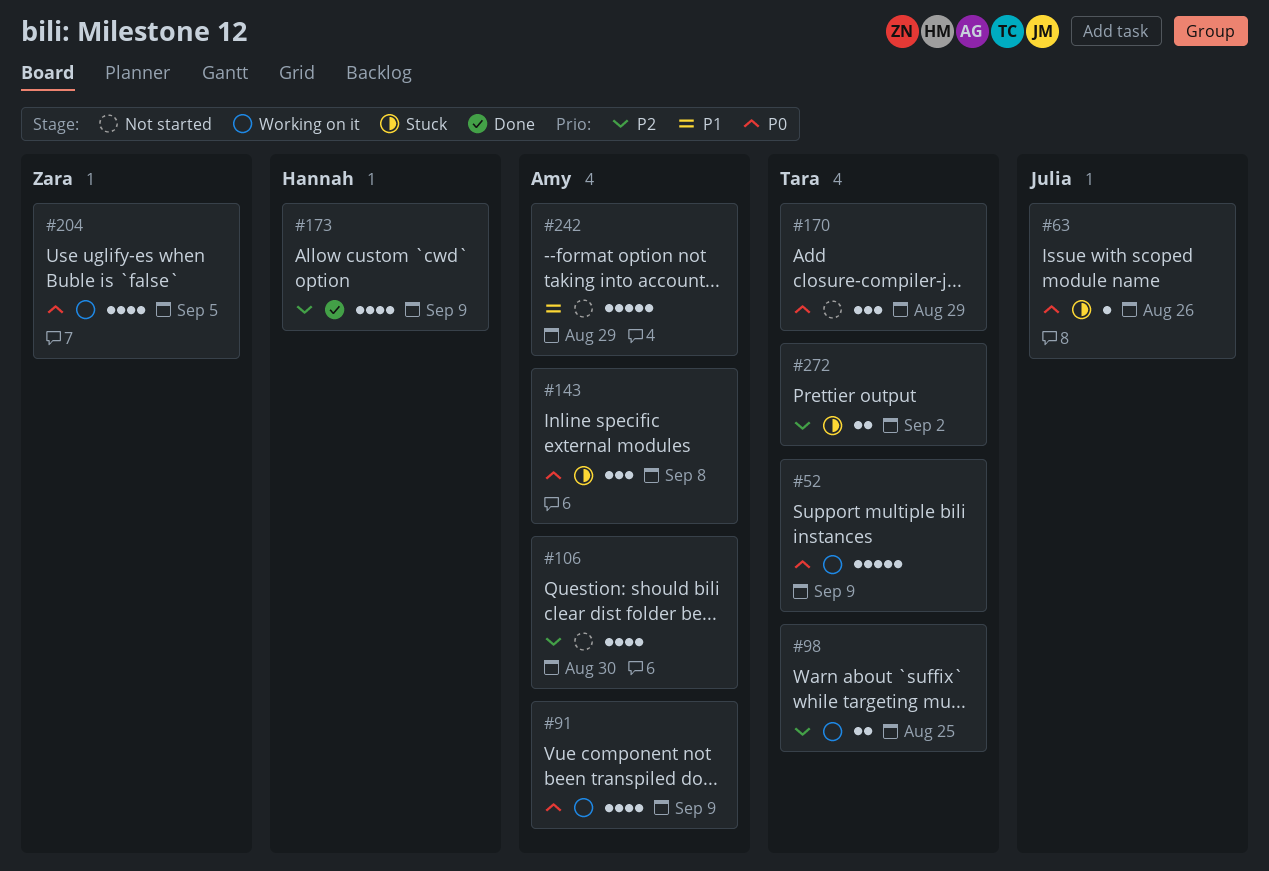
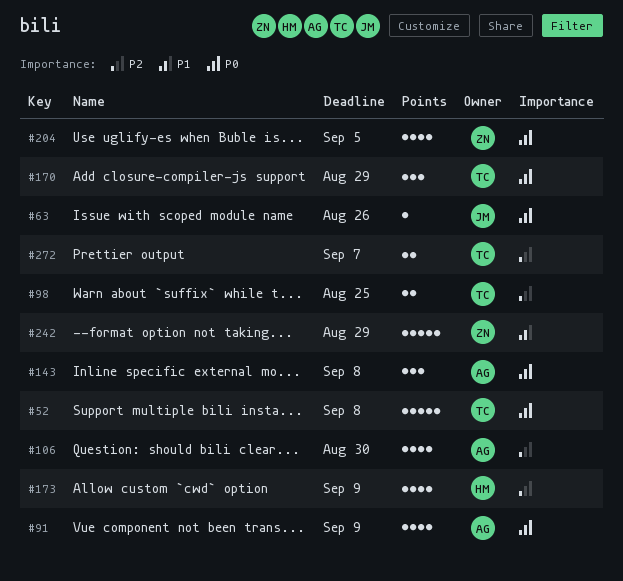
#52, due: Sep 9 -> Sep 8
#242, owner: Amy -> Zara
#272, due: Sep 2 -> Sep 7

